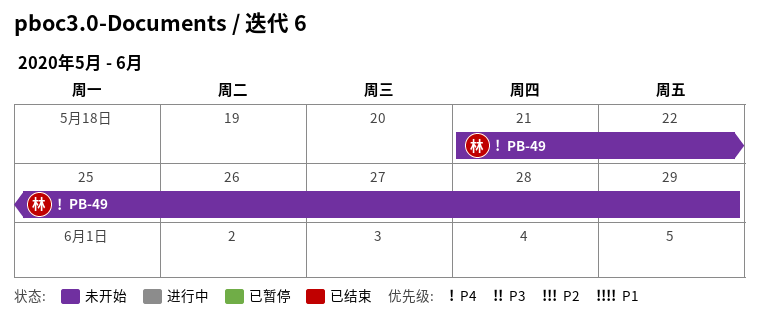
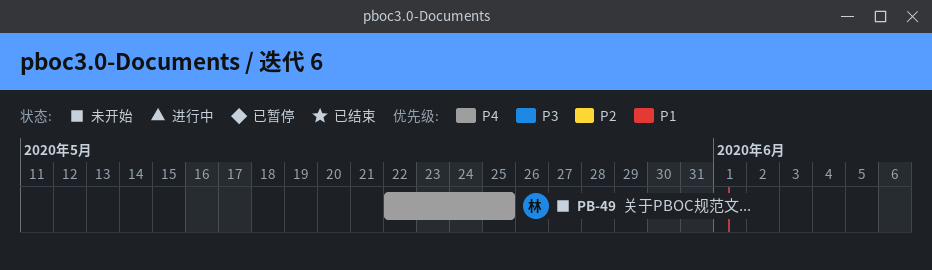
PB-49, start: May 21 -> May 22
PB-49, due: May 29 -> May 25

